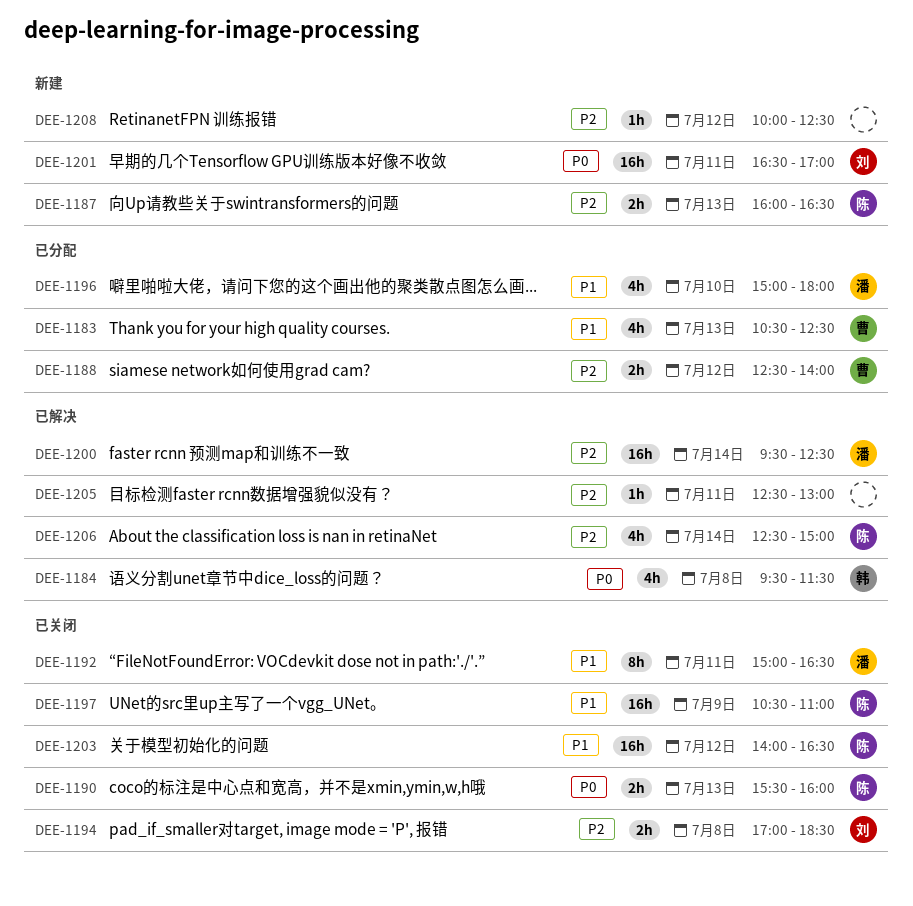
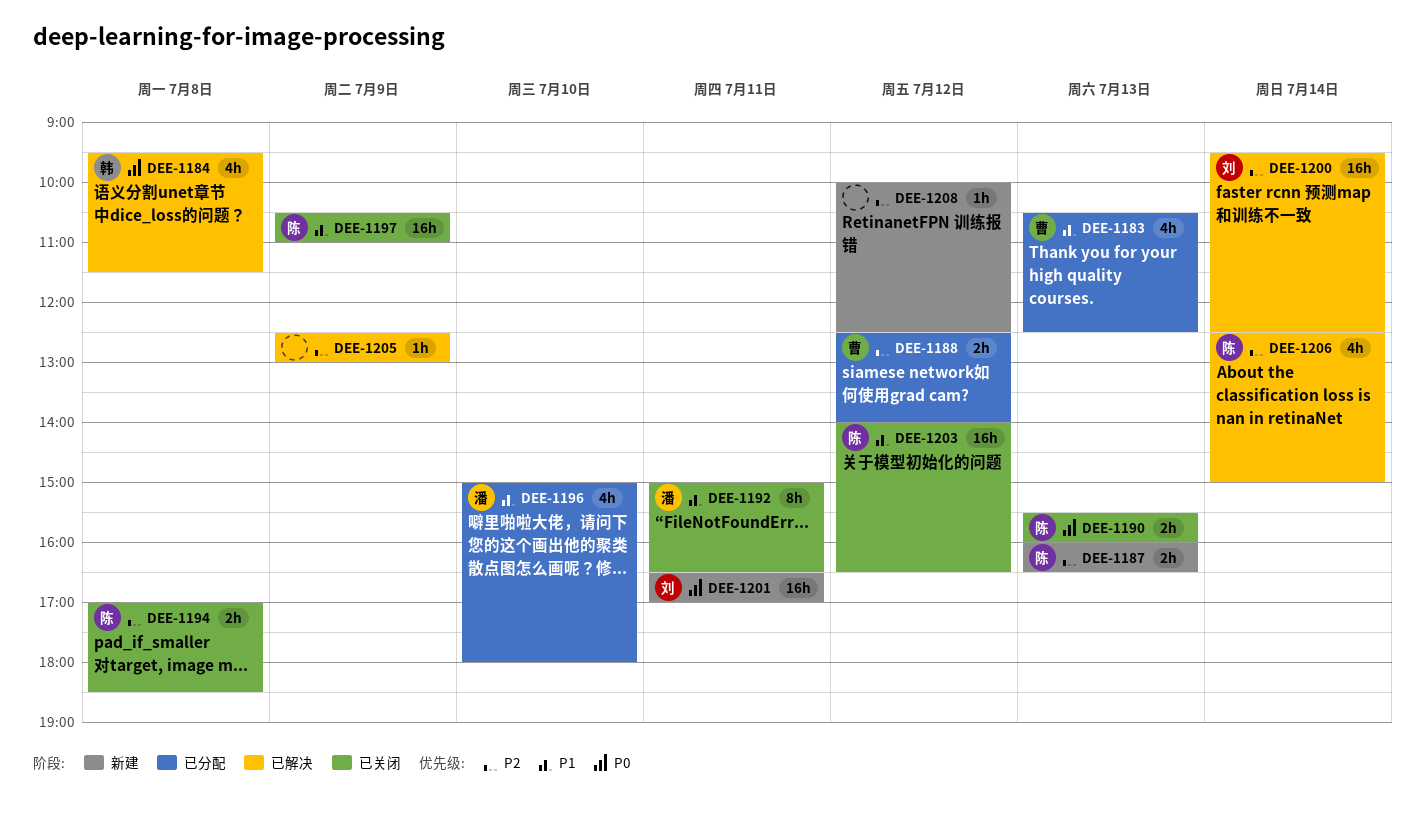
DEE-1194, owner: 刘 -> 陈
DEE-1200, owner: 潘 -> 刘
DEE-1205, day: Jul 11 -> Jul 9

